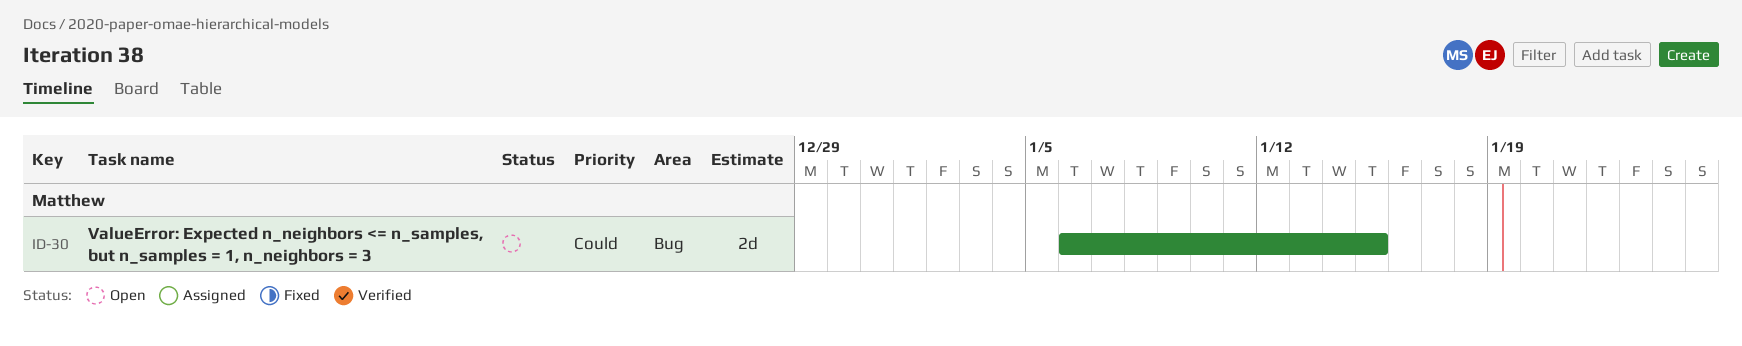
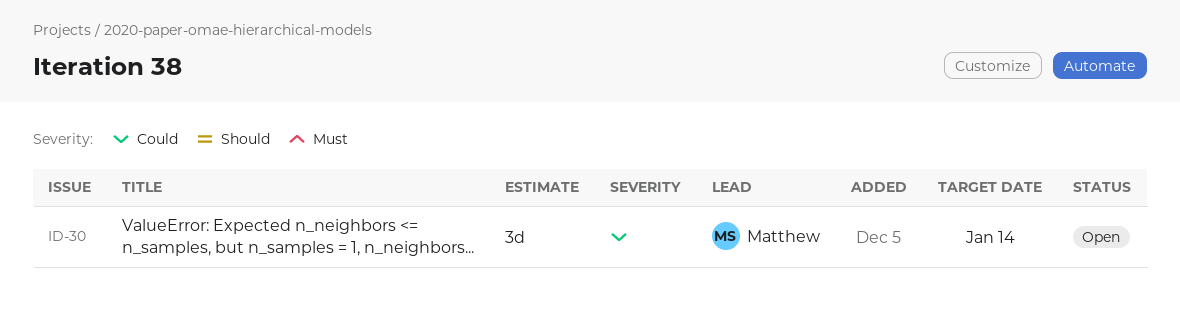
ID-30, estimate: 2d -> 3d
ID-30, due: Jan 15 -> Jan 14

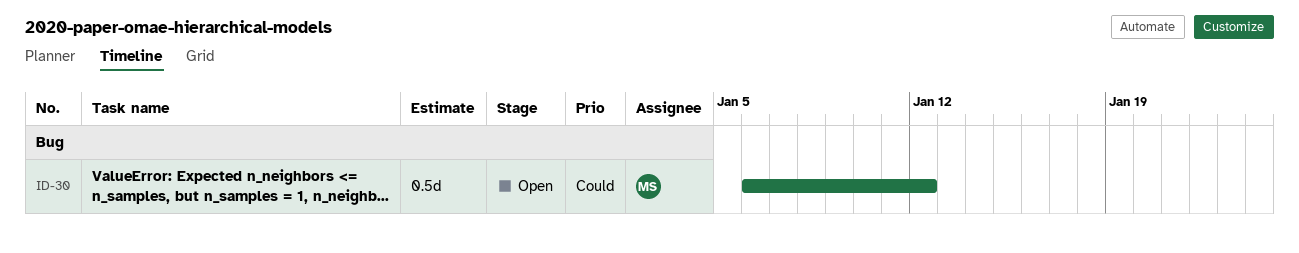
ID-30, estimate: 3d -> 0.5d
ID-30, due: Jan 14 -> Jan 12

